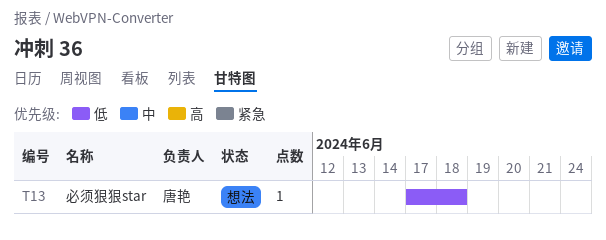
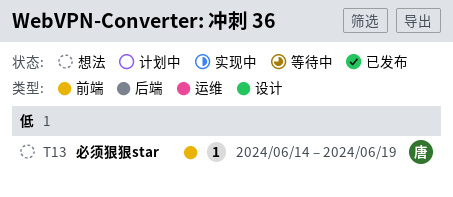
T13, start: Jun 17 -> Jun 14
T13, due: Jun 18 -> Jun 19

